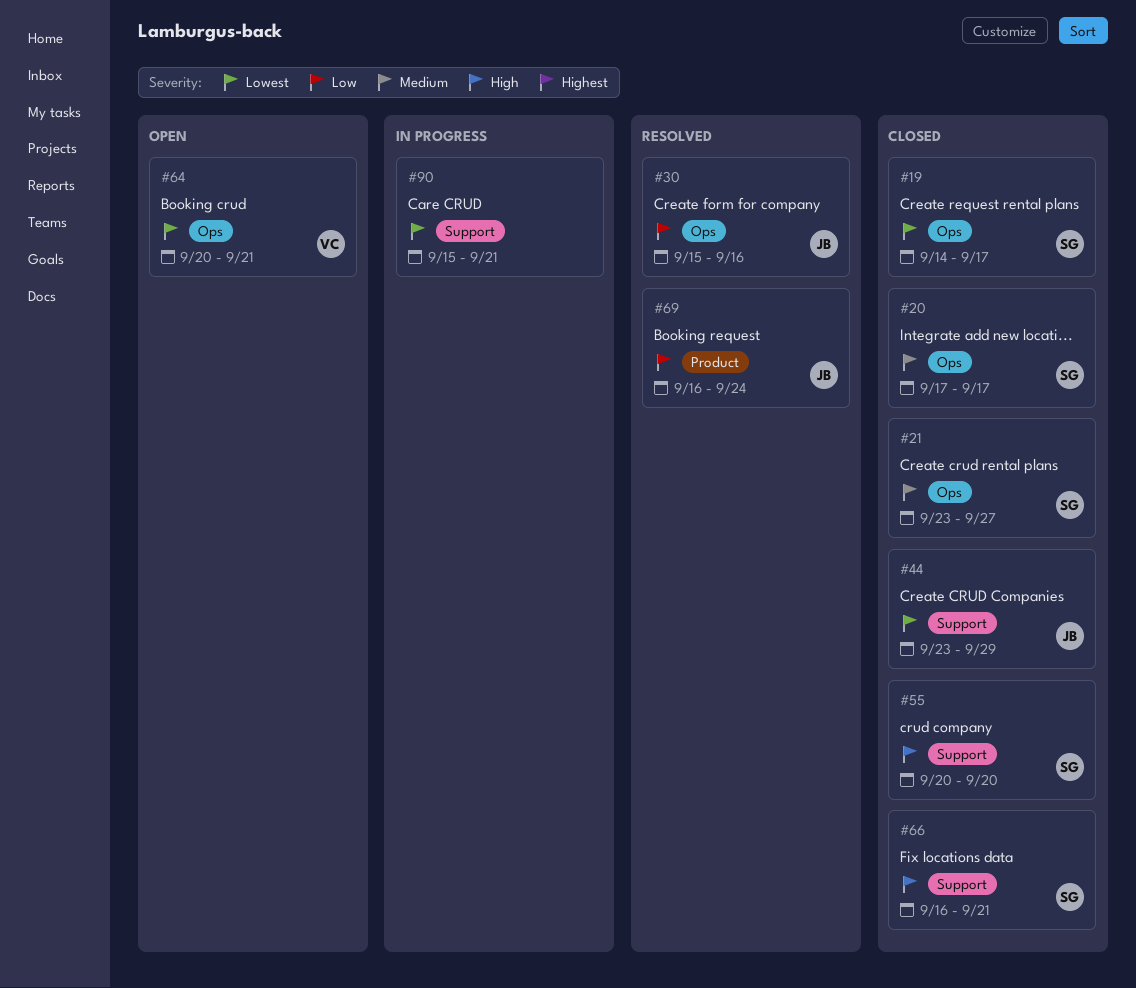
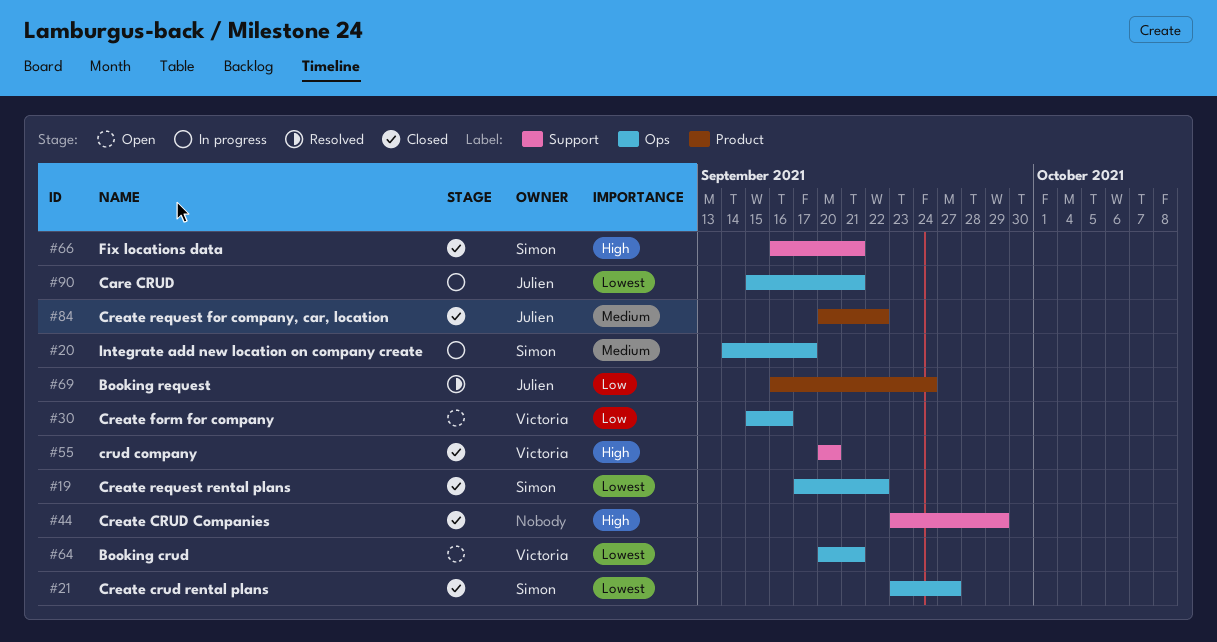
#19, start: Sep 14 -> Sep 17
#19, due: Sep 17 -> Sep 22
#20, status: Closed -> In progress
#20, start: Sep 17 -> Sep 14
#21, priority: Medium -> Lowest
#30, status: Resolved -> Open
#30, owner: Julien -> Victoria
#44, owner: Julien -> none
#44, priority: Lowest -> High
#55, owner: Simon -> Victoria
#84: none -> present
#90, owner: none -> Julien
#90, label: Support -> Ops

